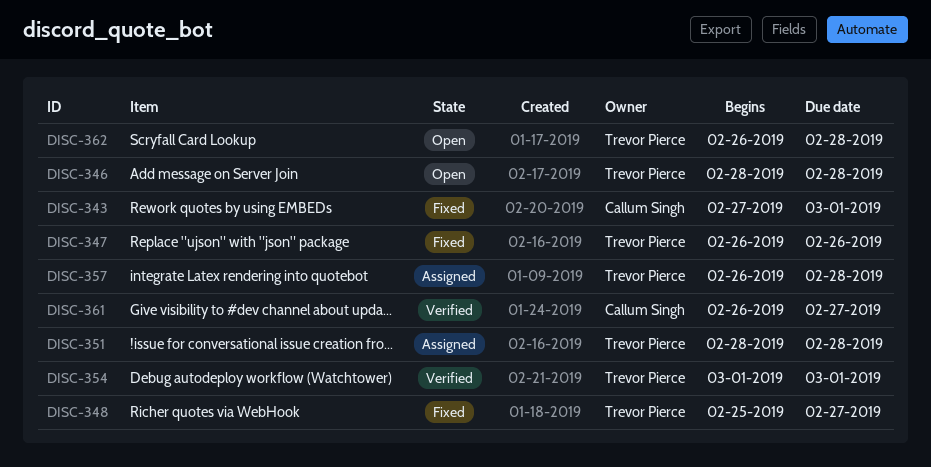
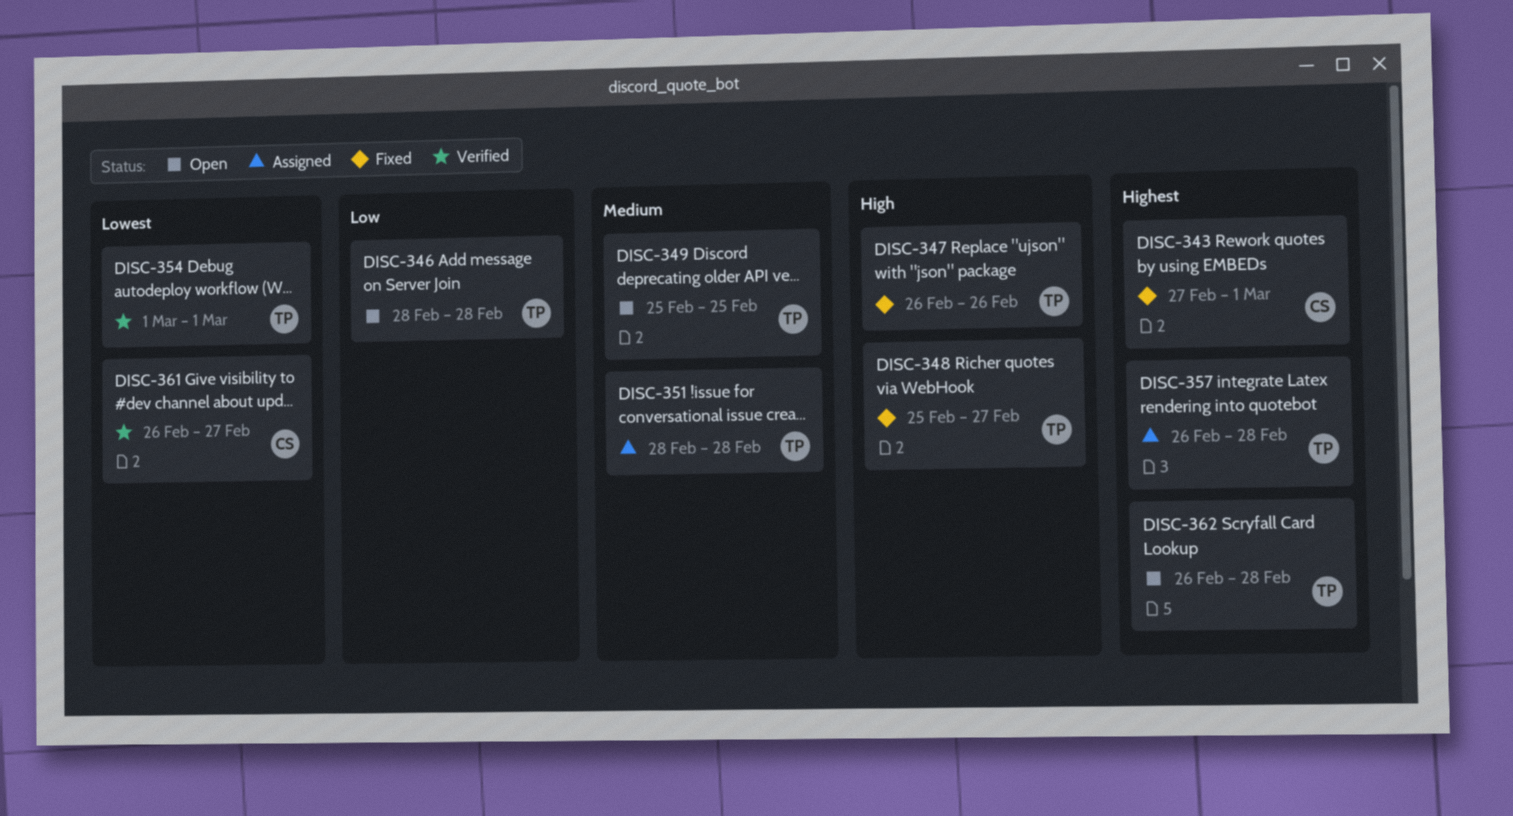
DISC-349: none -> present

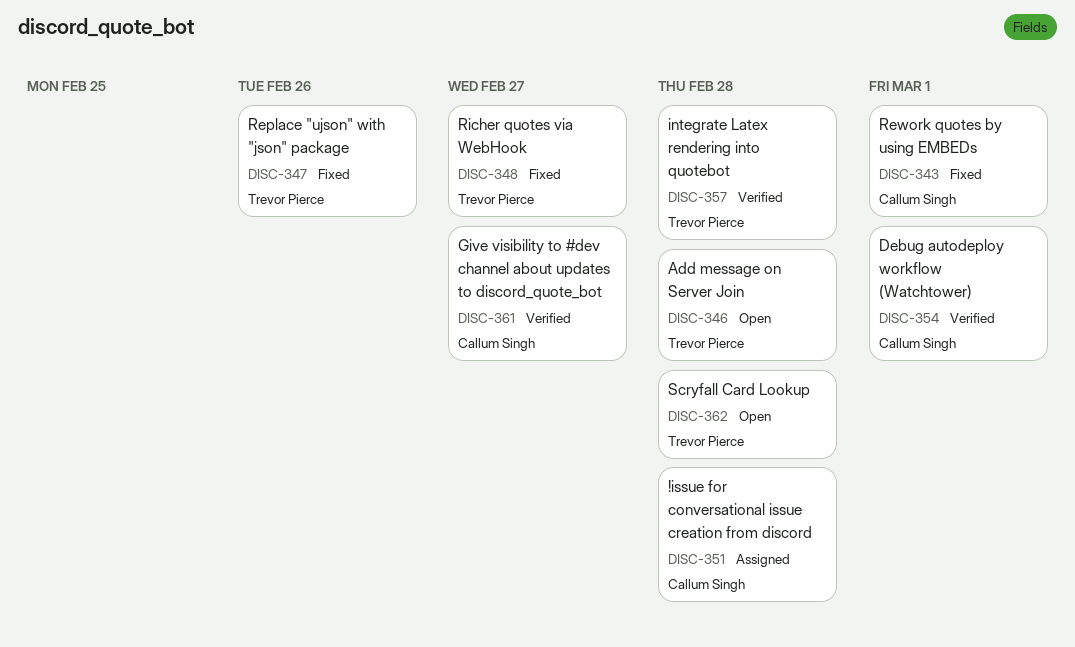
DISC-349: present -> none
DISC-351, owner: Trevor Pierce -> Callum Singh
DISC-354, owner: Trevor Pierce -> Callum Singh
DISC-357, status: Assigned -> Verified

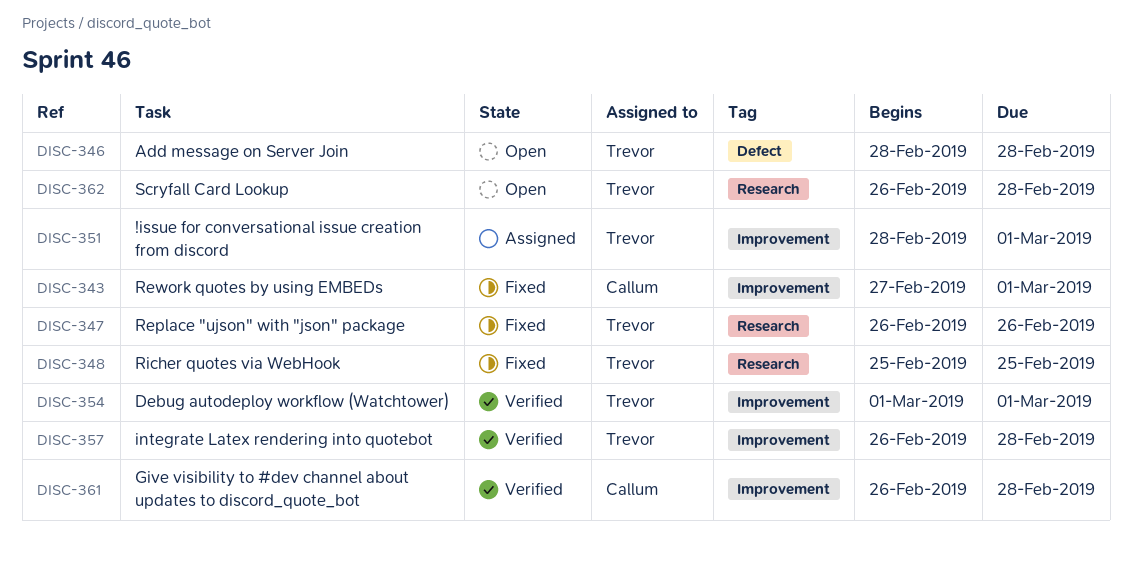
DISC-348, due: Feb 27 -> Feb 25
DISC-351, owner: Callum Singh -> Trevor Pierce
DISC-351, due: Feb 28 -> Mar 1
DISC-354, owner: Callum Singh -> Trevor Pierce
DISC-361, due: Feb 27 -> Feb 28

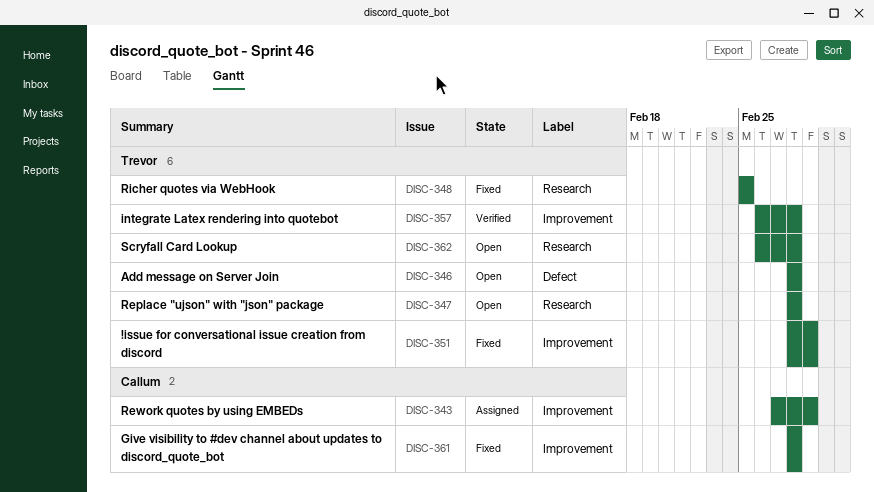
DISC-343, status: Fixed -> Assigned
DISC-347, status: Fixed -> Open
DISC-347, start: Feb 26 -> Feb 28
DISC-347, due: Feb 26 -> Feb 28
DISC-351, status: Assigned -> Fixed
DISC-354: present -> none
DISC-361, status: Verified -> Fixed
DISC-361, start: Feb 26 -> Feb 28

